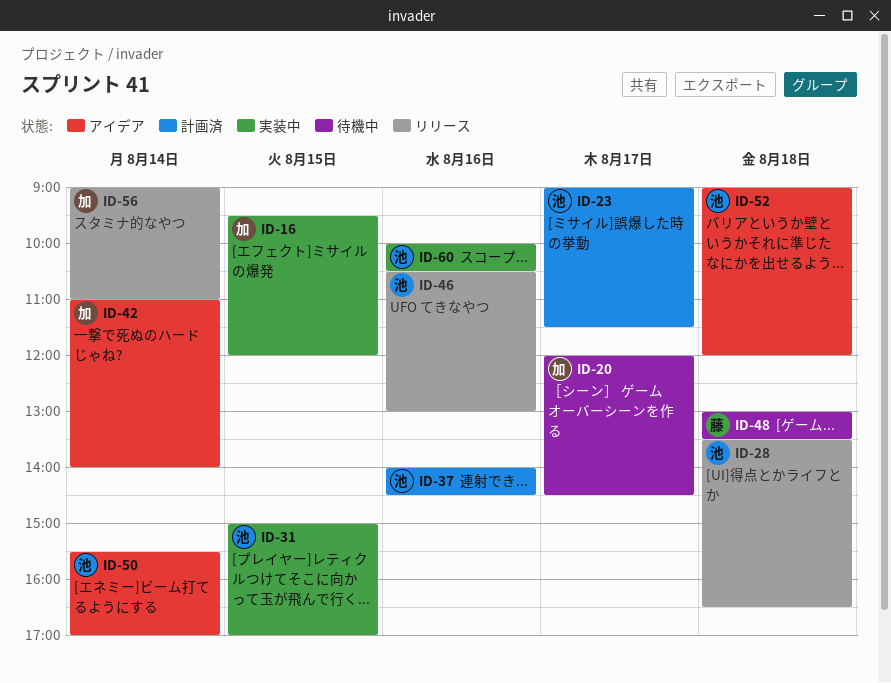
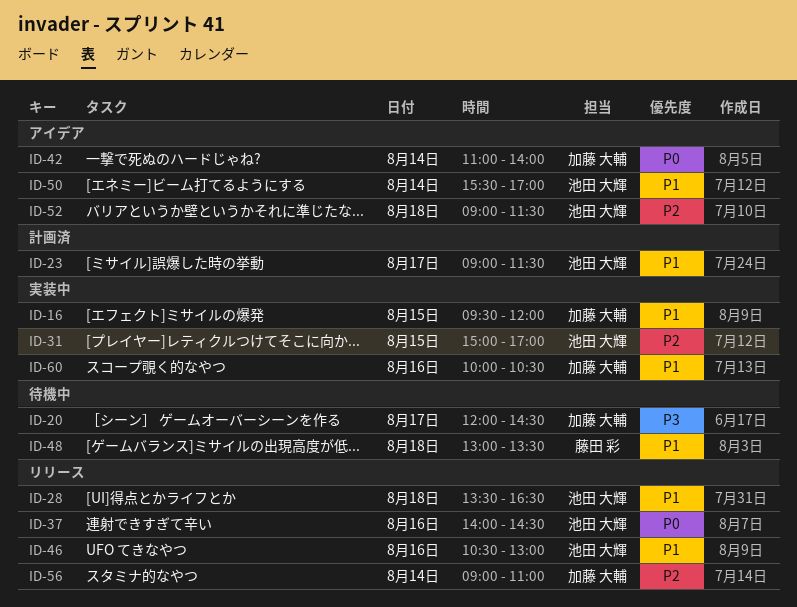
ID-37, status: 計画済 -> リリース
ID-52, ends: 12:00 -> 11:30
ID-60, owner: 池田 大輝 -> 加藤 大輔

